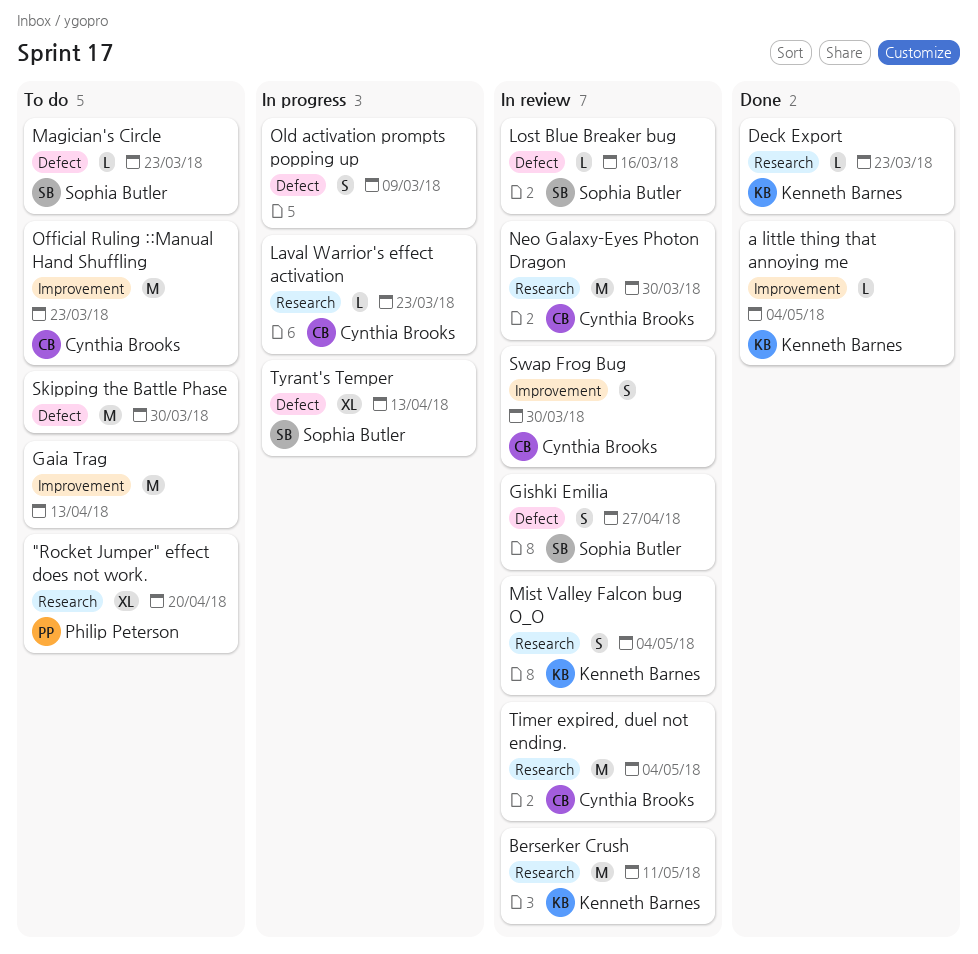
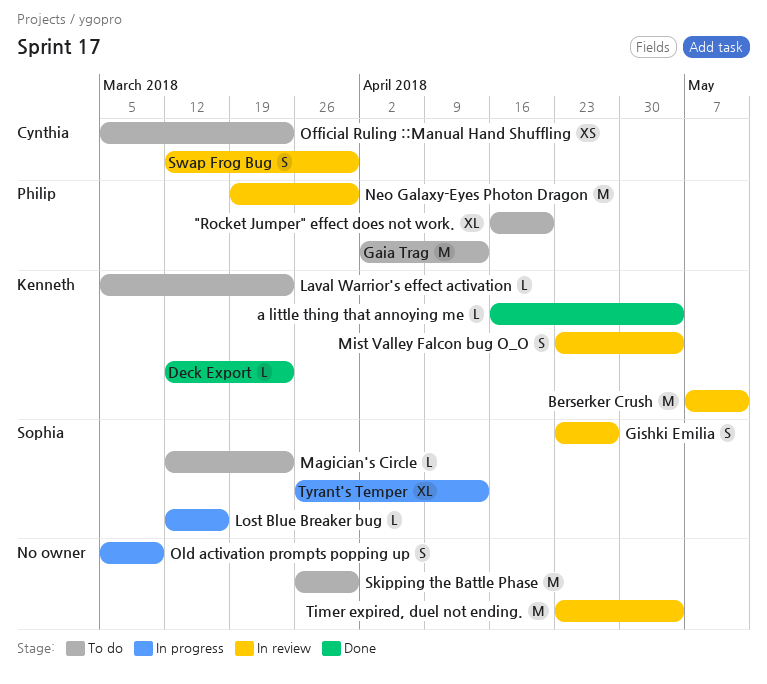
Gaia Trag, owner: none -> Philip Peterson
Laval Warrior's effect activation, status: In progress -> To do
Laval Warrior's effect activation, owner: Cynthia Brooks -> Kenneth Barnes
Lost Blue Breaker bug, status: In review -> In progress
Neo Galaxy-Eyes Photon Dragon, owner: Cynthia Brooks -> Philip Peterson
Official Ruling ::Manual Hand Shuffling, estimate: M -> XS
Timer expired, duel not ending., owner: Cynthia Brooks -> none

